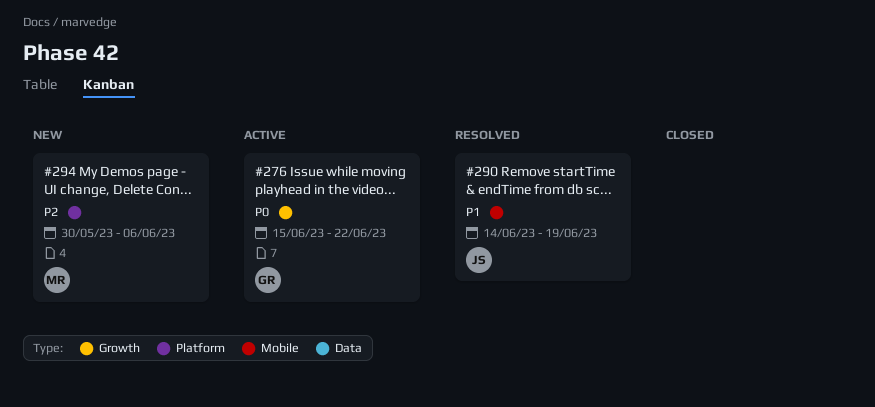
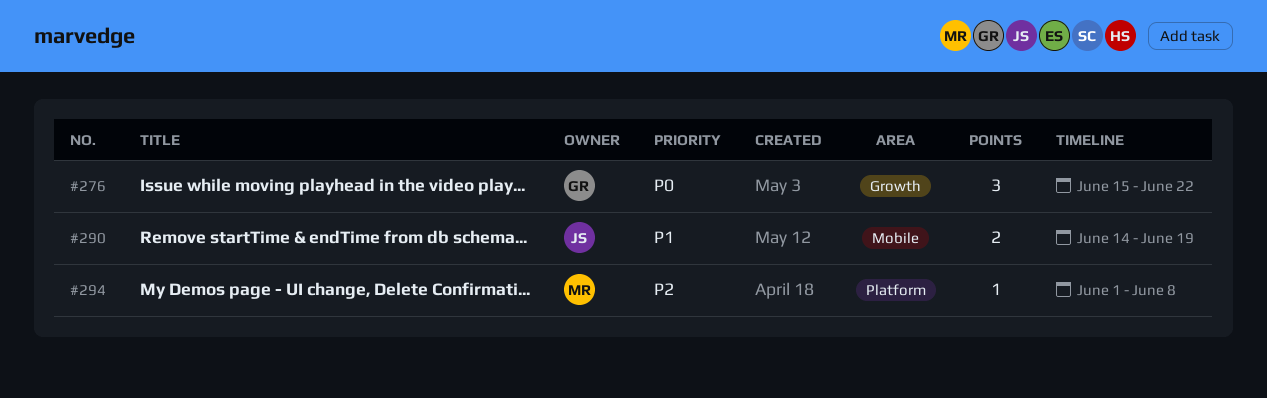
#294, start: May 30 -> Jun 1
#294, due: Jun 6 -> Jun 8

